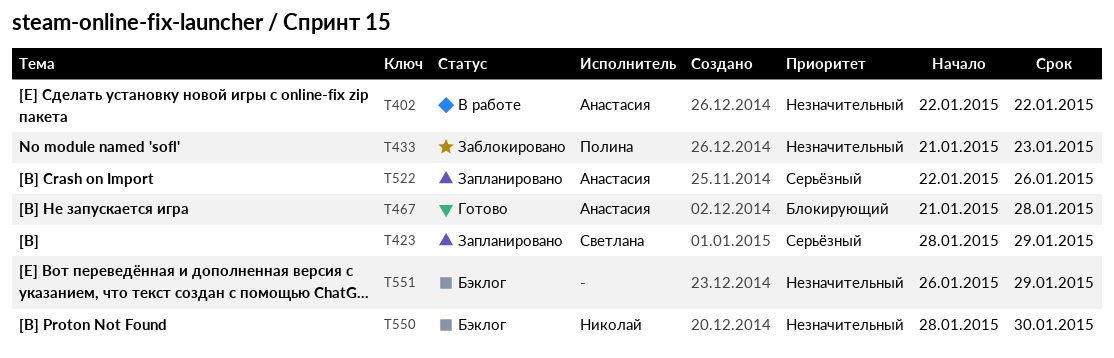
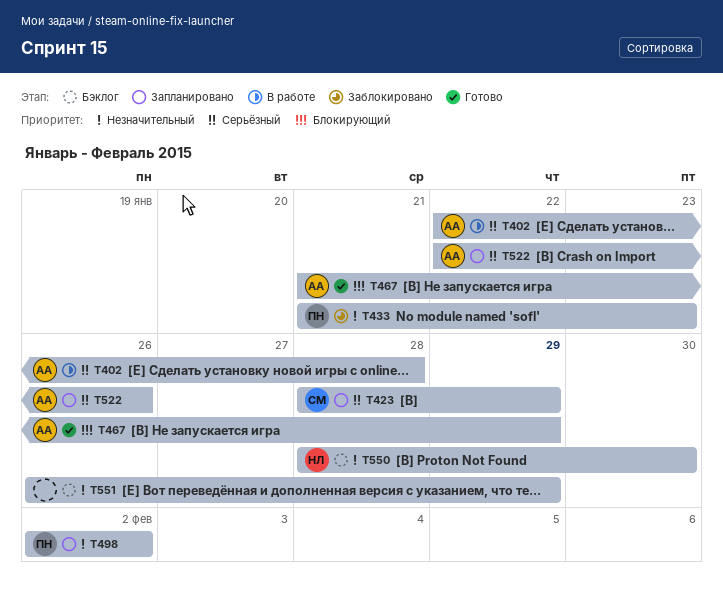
T402, priority: Незначительный -> Серьёзный
T402, due: Jan 22 -> Jan 28
T467, due: Jan 28 -> Jan 29
T498: none -> present

